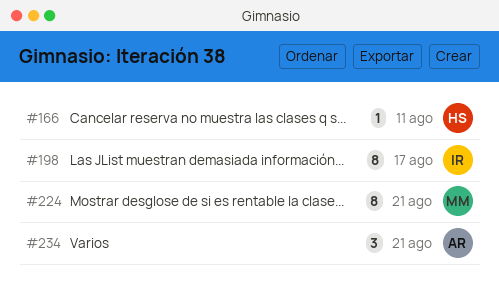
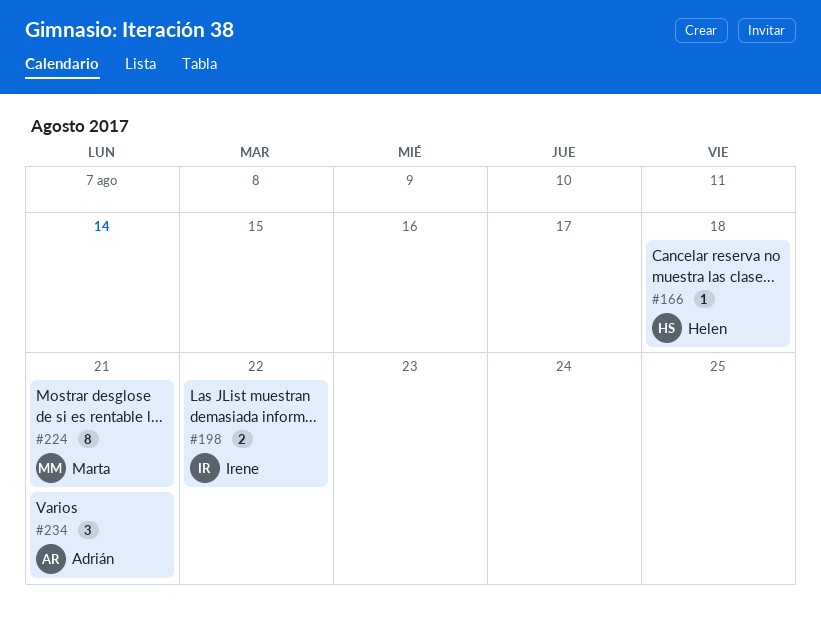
#166, due: Aug 11 -> Aug 18
#198, estimate: 8 -> 2
#198, due: Aug 17 -> Aug 22

